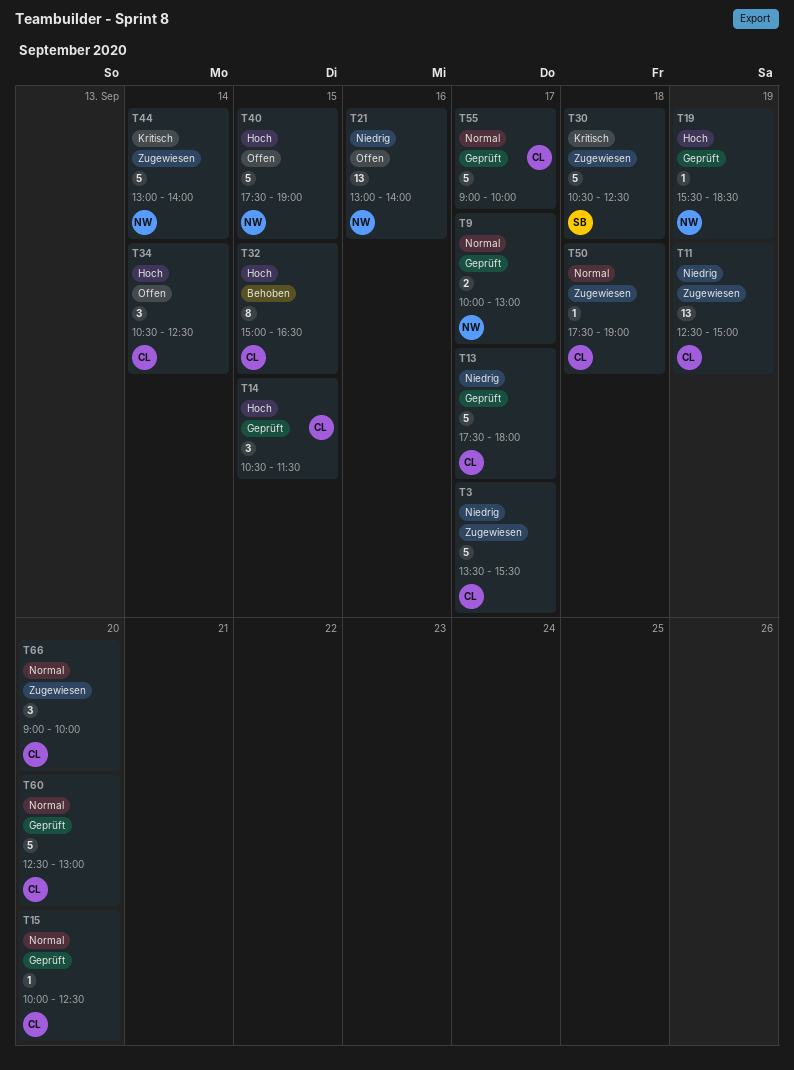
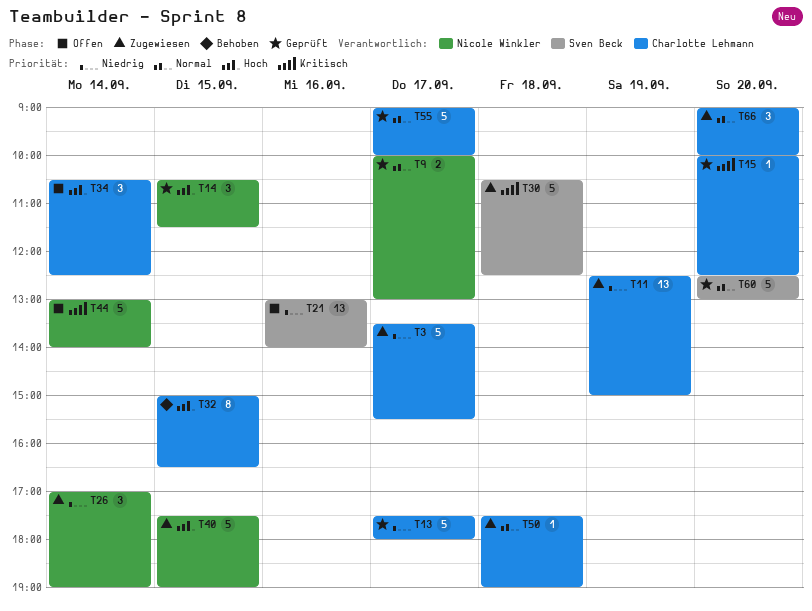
T14, owner: Charlotte Lehmann -> Nicole Winkler
T15, priority: Normal -> Kritisch
T19: present -> none
T21, owner: Nicole Winkler -> Sven Beck
T26: none -> present
T40, status: Offen -> Zugewiesen
T44, status: Zugewiesen -> Offen
T60, owner: Charlotte Lehmann -> Sven Beck

